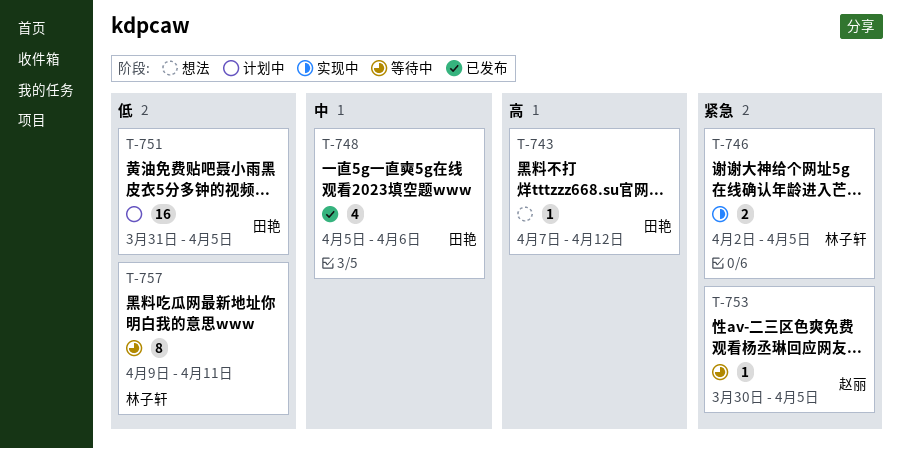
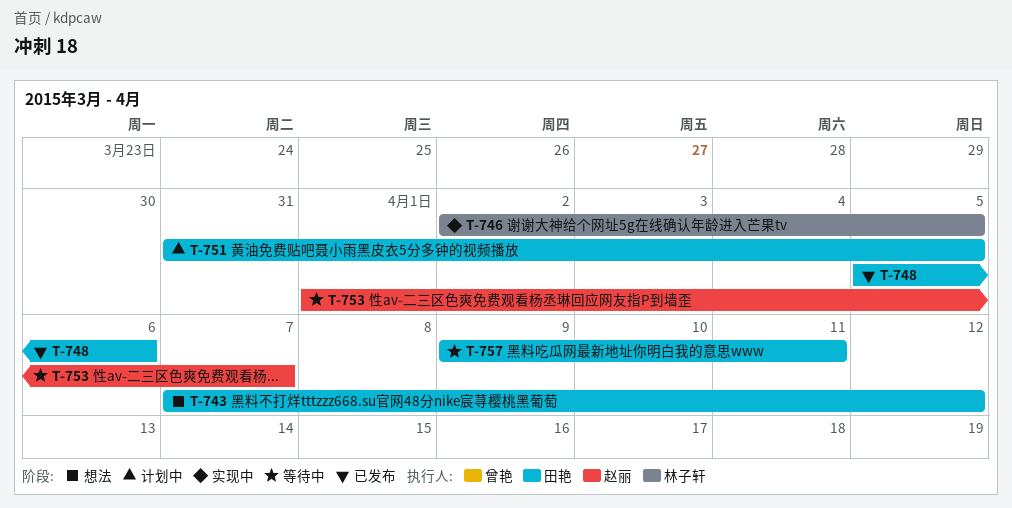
T-753, start: Mar 30 -> Apr 1
T-753, due: Apr 5 -> Apr 7
T-757, owner: 林子轩 -> 田艳

